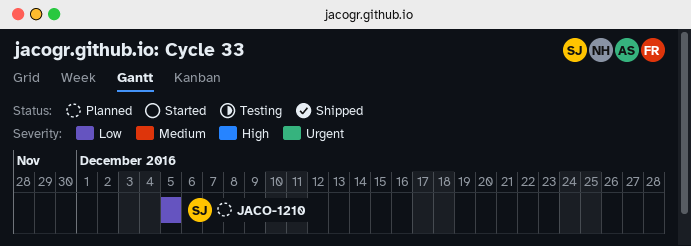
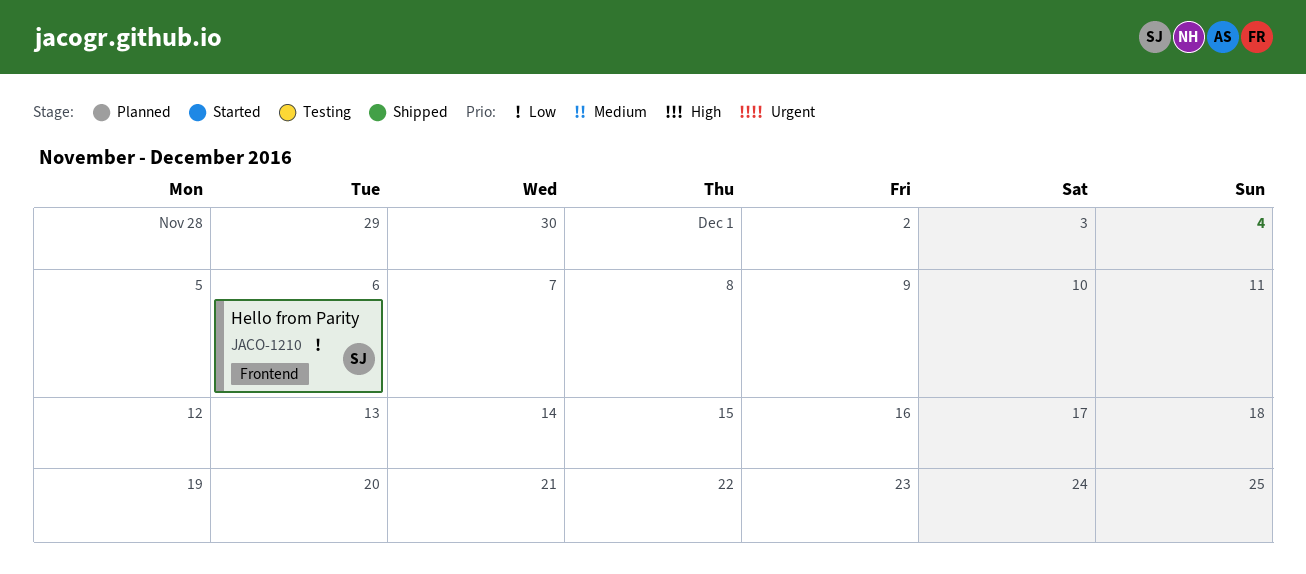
JACO-1210, due: Dec 5 -> Dec 6

